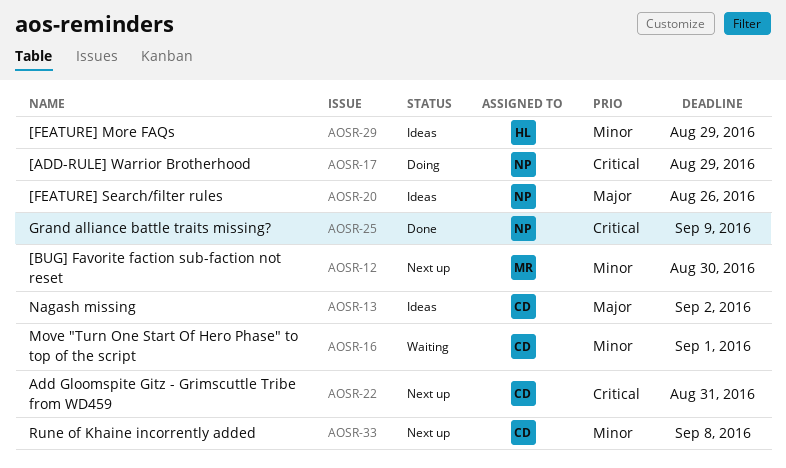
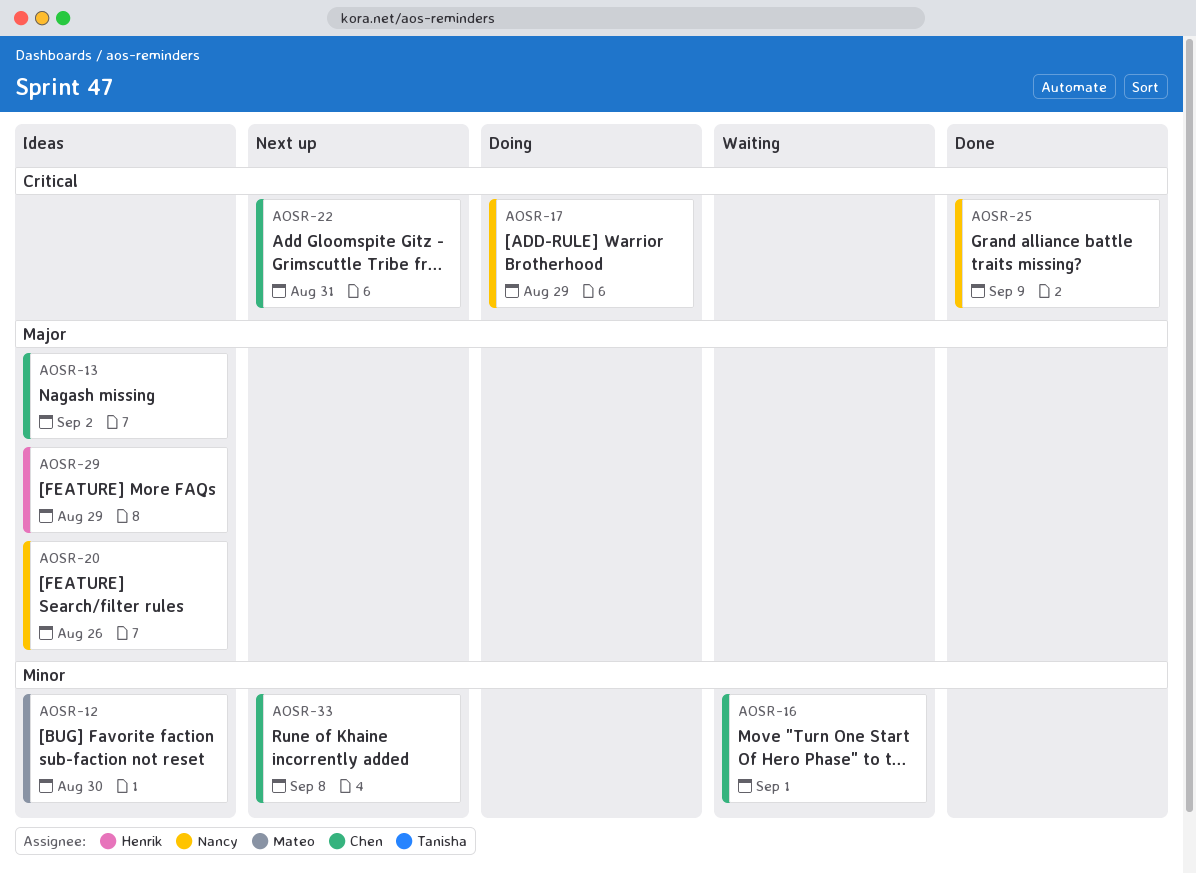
AOSR-12, status: Next up -> Ideas
AOSR-29, priority: Minor -> Major

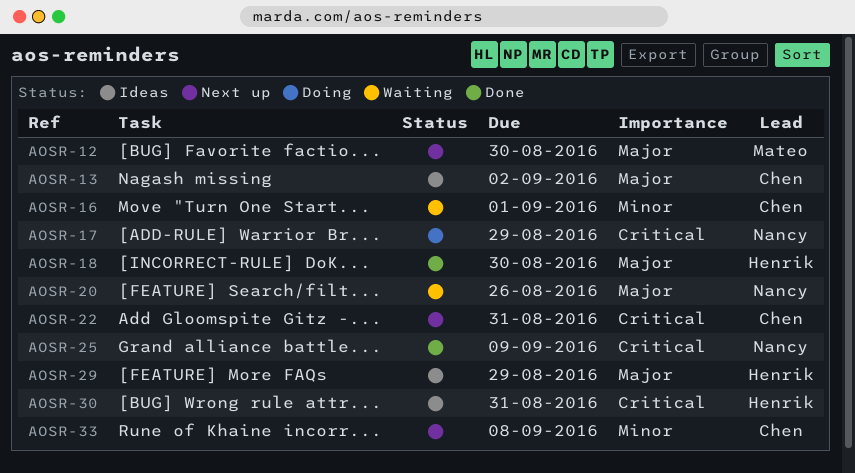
AOSR-12, status: Ideas -> Next up
AOSR-12, priority: Minor -> Major
AOSR-18: none -> present
AOSR-20, status: Ideas -> Waiting
AOSR-30: none -> present

